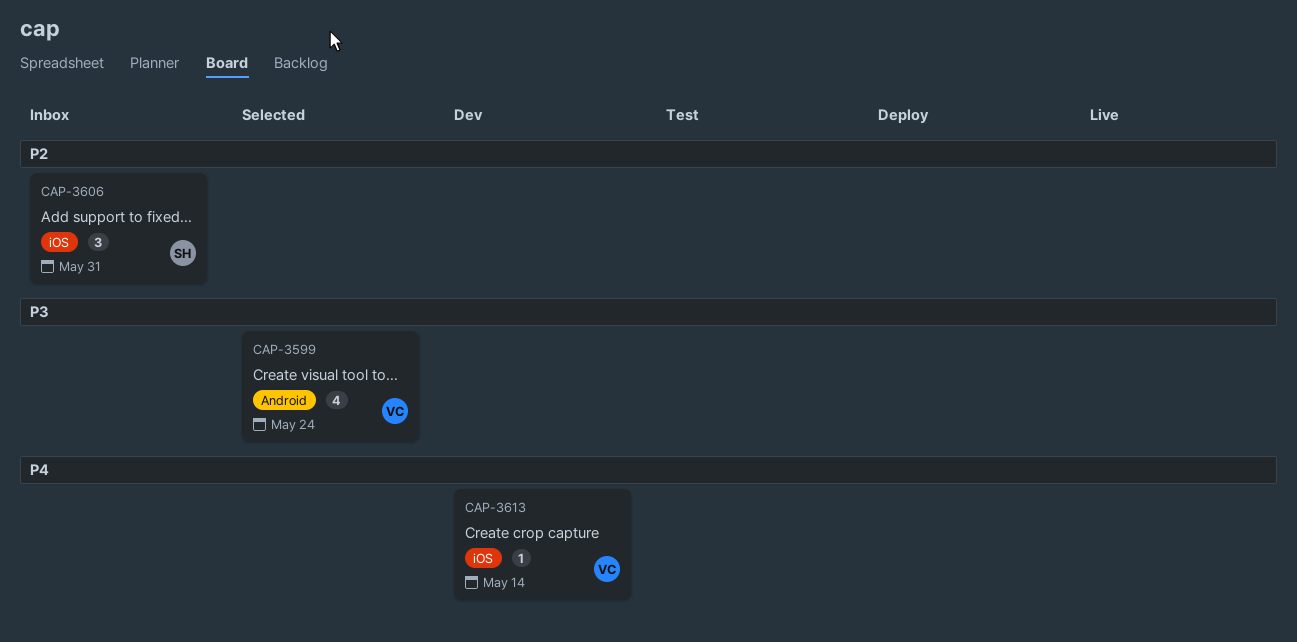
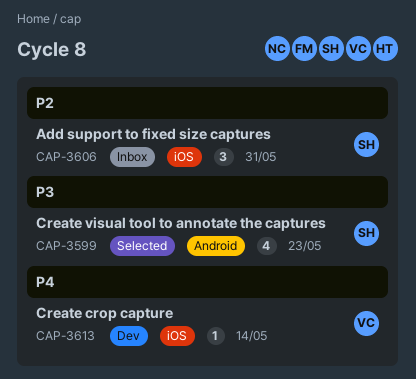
CAP-3599, owner: VC -> SH
CAP-3599, due: May 24 -> May 23

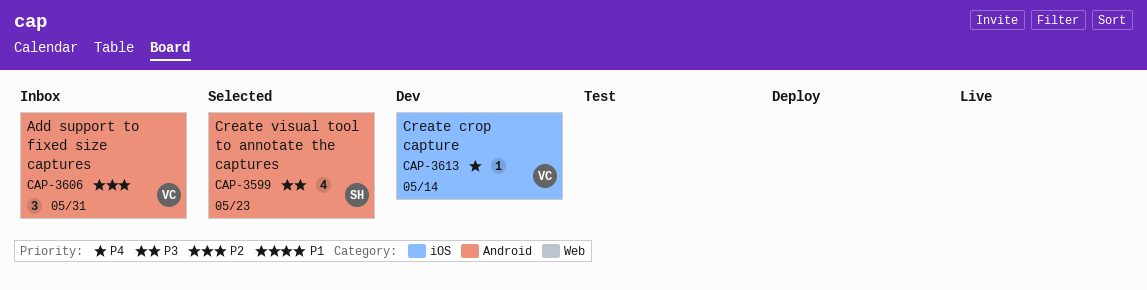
CAP-3606, owner: SH -> VC
CAP-3606, label: iOS -> Android

